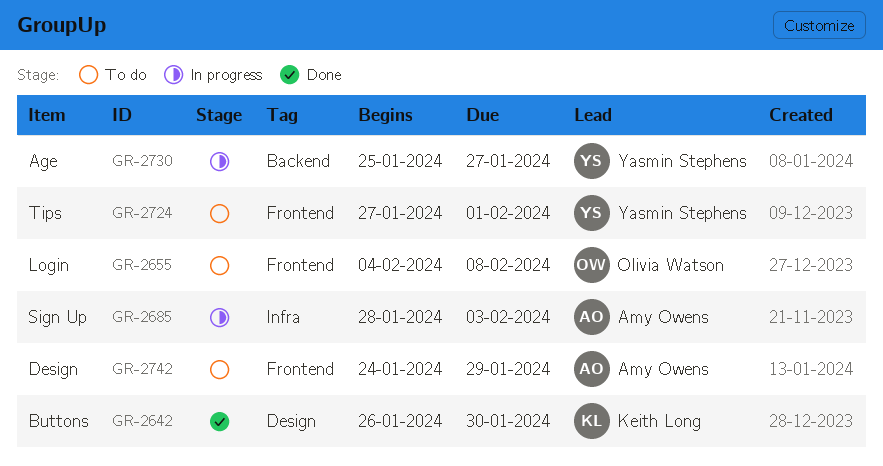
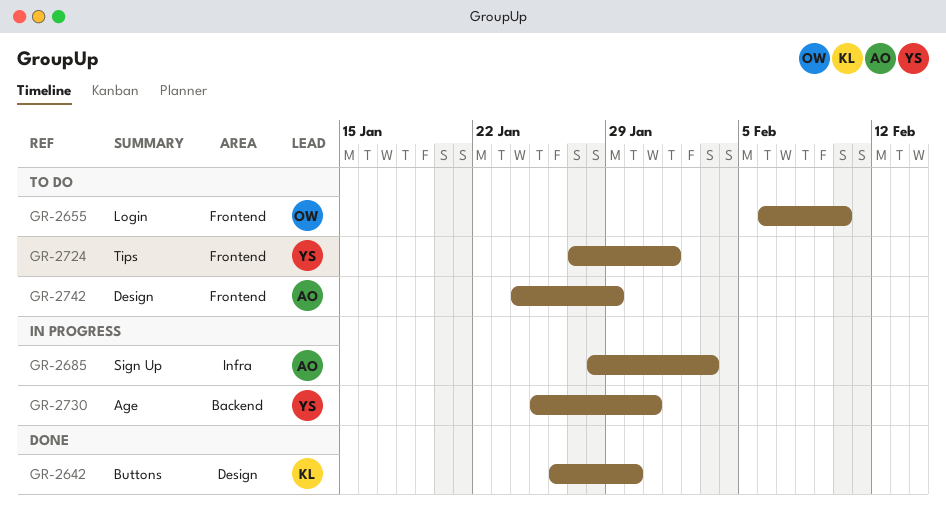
GR-2655, start: Feb 4 -> Feb 6
GR-2655, due: Feb 8 -> Feb 10
GR-2730, due: Jan 27 -> Jan 31

